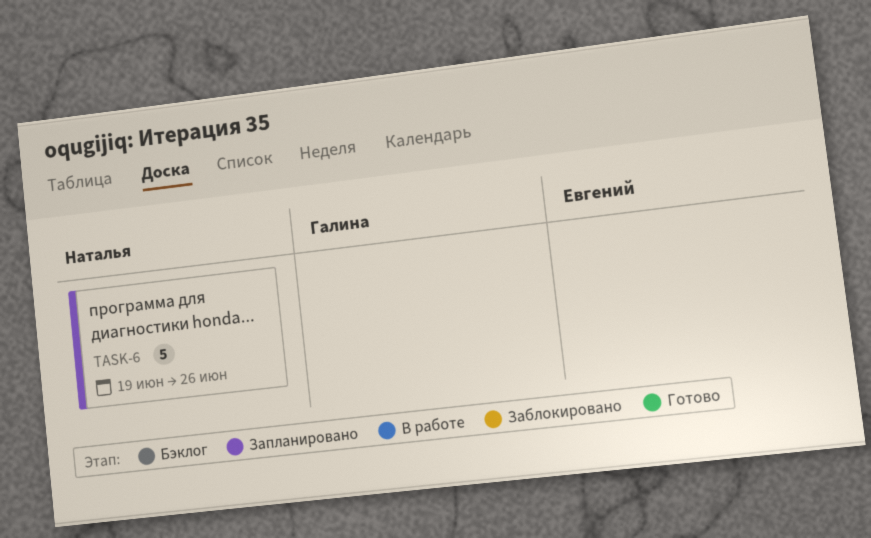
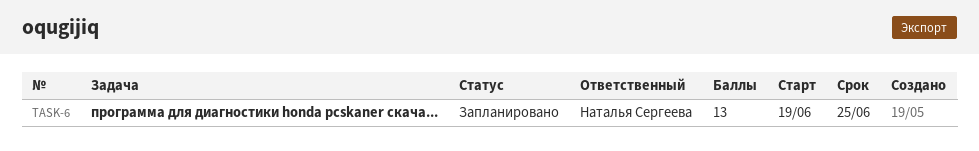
TASK-6, estimate: 5 -> 13
TASK-6, due: Jun 26 -> Jun 25

